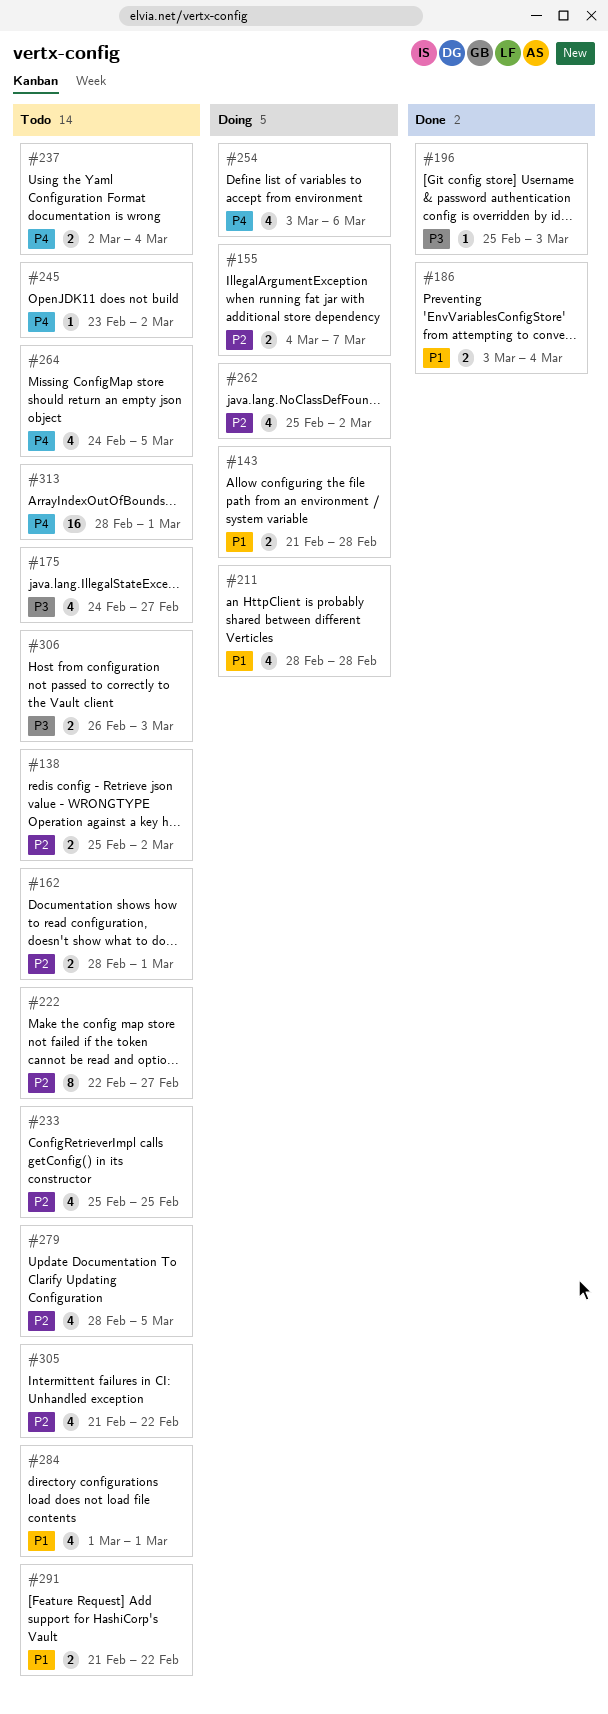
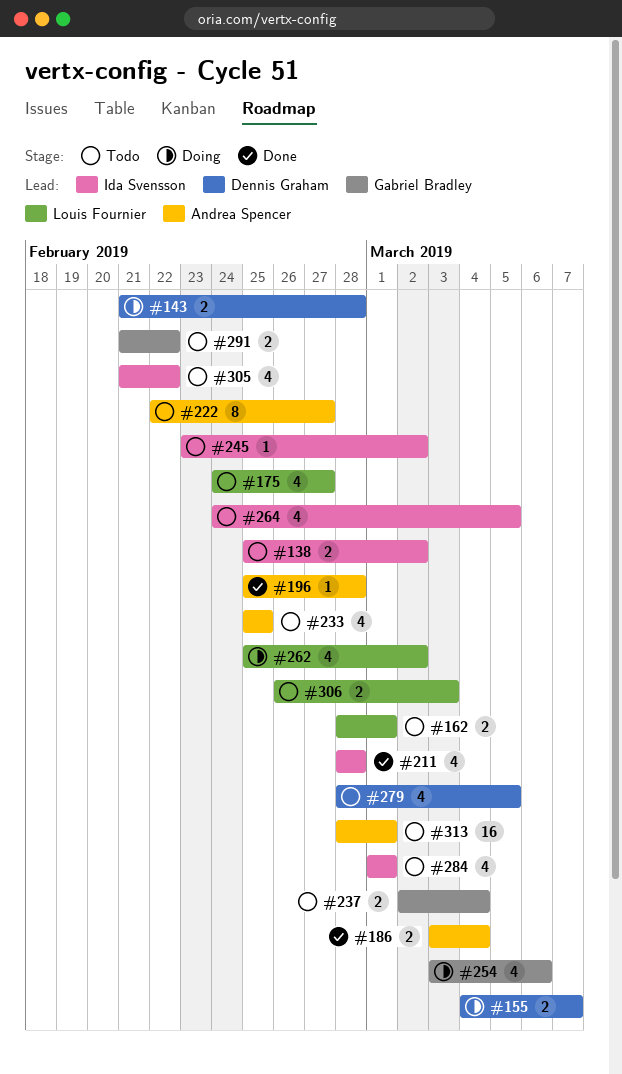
#196, due: Mar 3 -> Feb 28
#211, status: Doing -> Done

